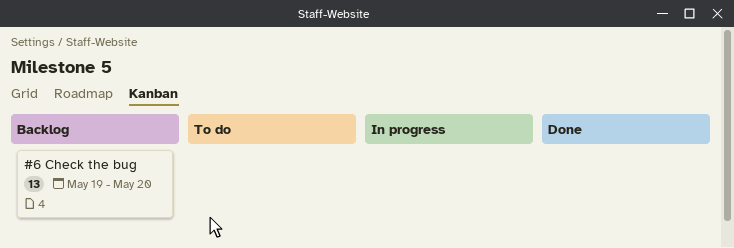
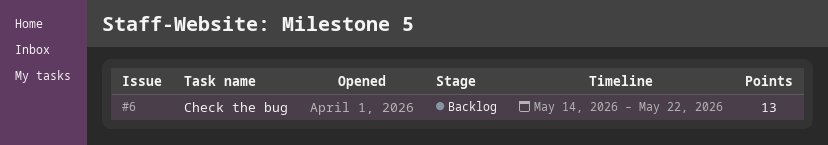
#6, start: May 19 -> May 14
#6, due: May 20 -> May 22

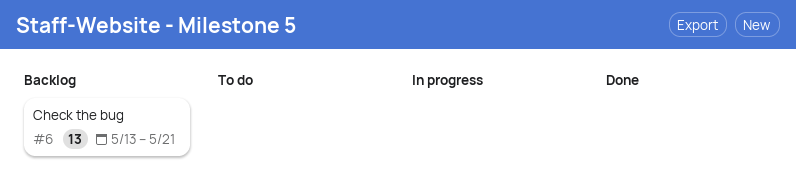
#6, start: May 14 -> May 13
#6, due: May 22 -> May 21

